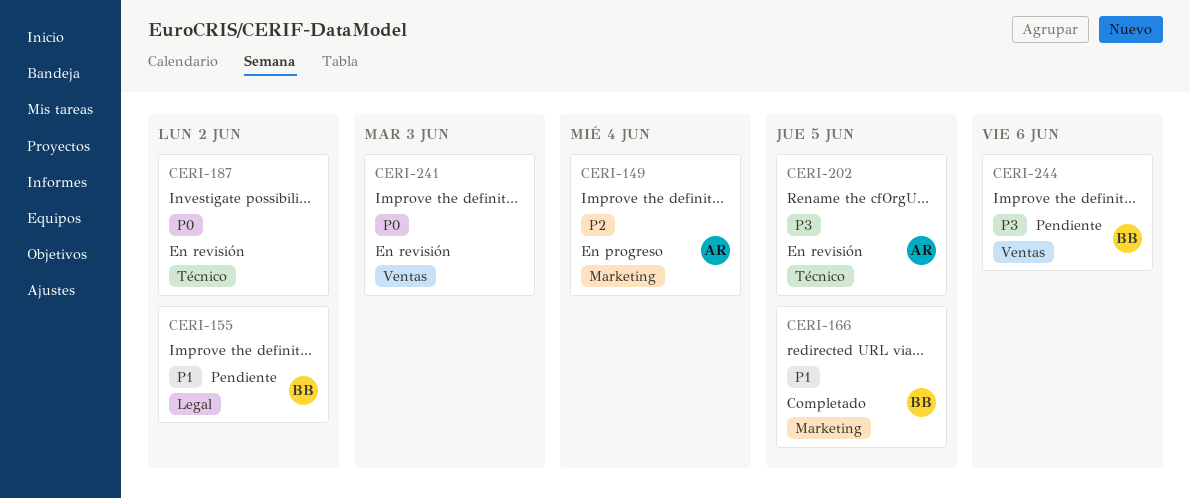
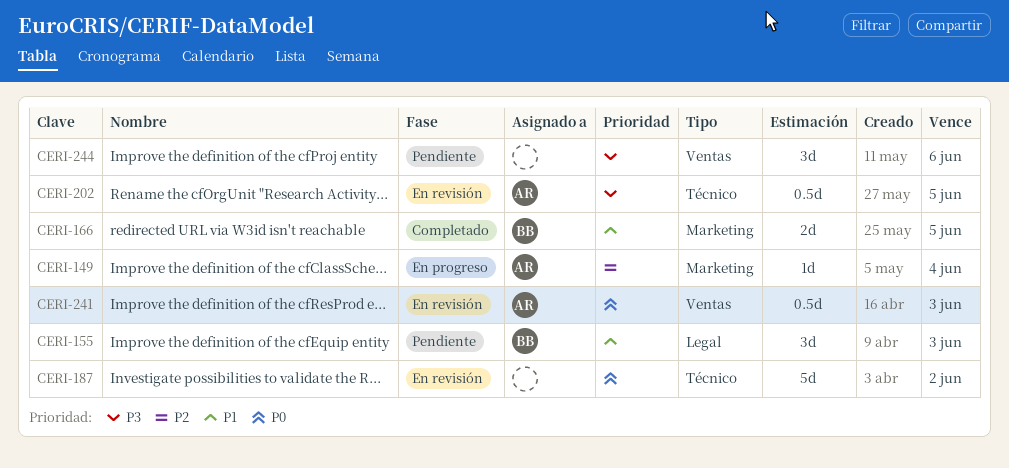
CERI-155, due: Jun 2 -> Jun 3
CERI-241, owner: none -> AR
CERI-244, owner: BB -> none

